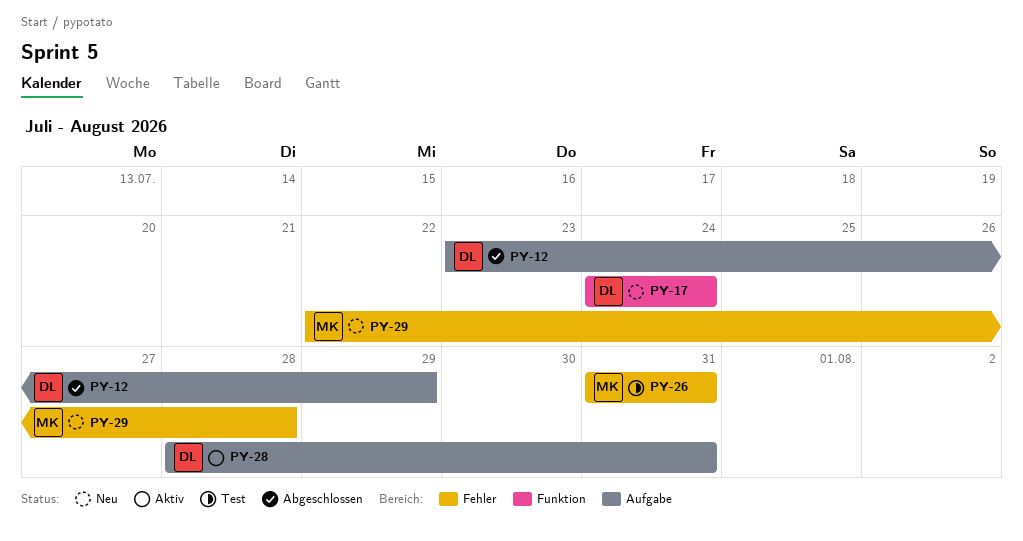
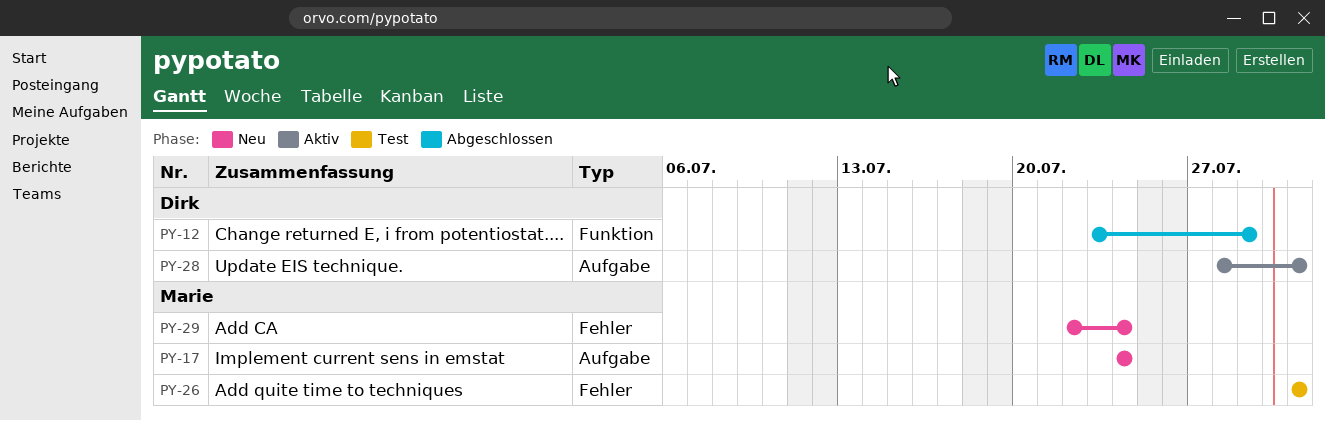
PY-12, label: Aufgabe -> Funktion
PY-17, owner: Dirk -> Marie
PY-17, label: Funktion -> Aufgabe
PY-29, due: Jul 28 -> Jul 24

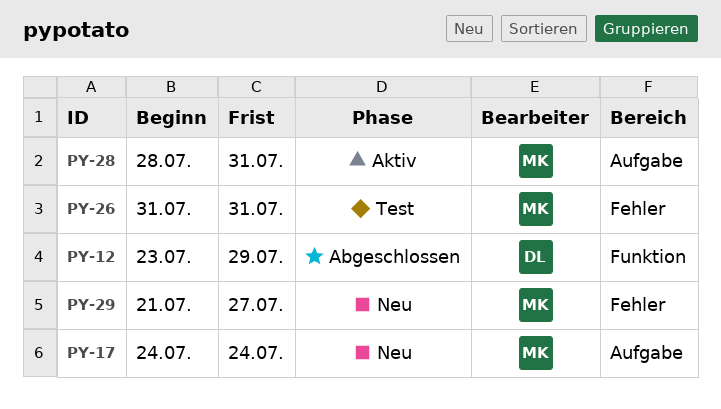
PY-28, owner: Dirk -> Marie
PY-29, start: Jul 22 -> Jul 21
PY-29, due: Jul 24 -> Jul 27

